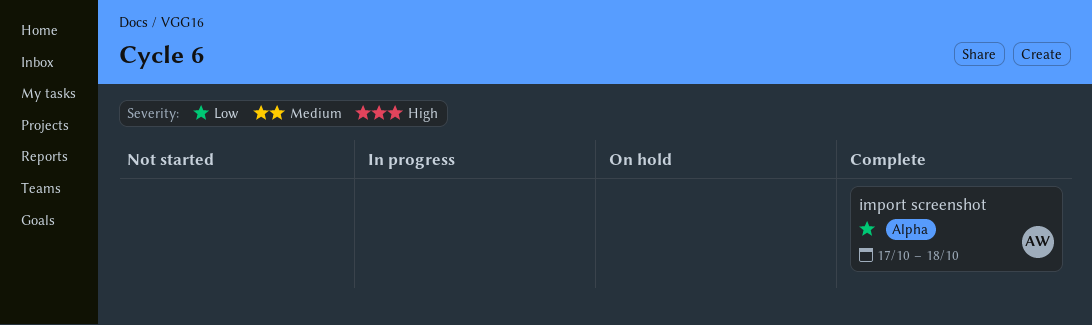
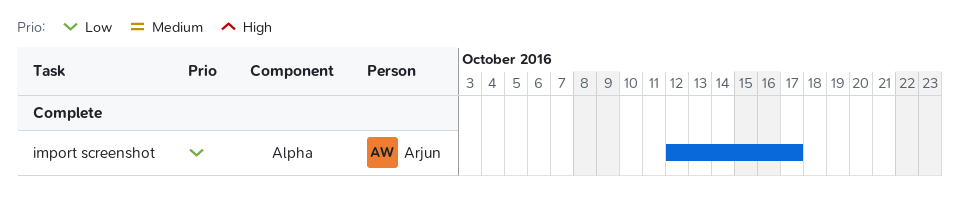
import screenshot, start: Oct 17 -> Oct 12
import screenshot, due: Oct 18 -> Oct 17

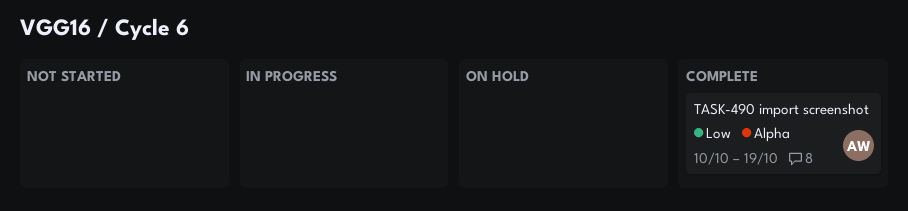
import screenshot, start: Oct 12 -> Oct 10
import screenshot, due: Oct 17 -> Oct 19

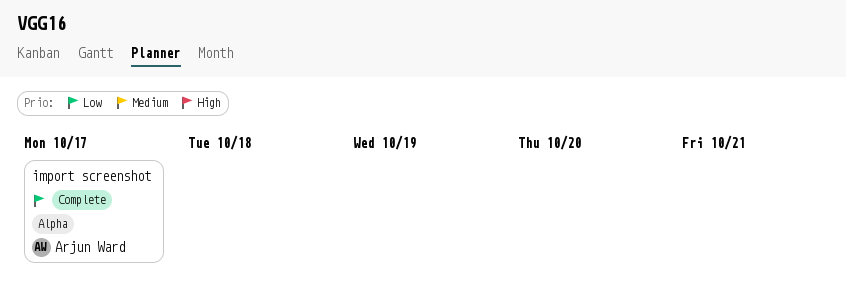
import screenshot, due: Oct 19 -> Oct 17

